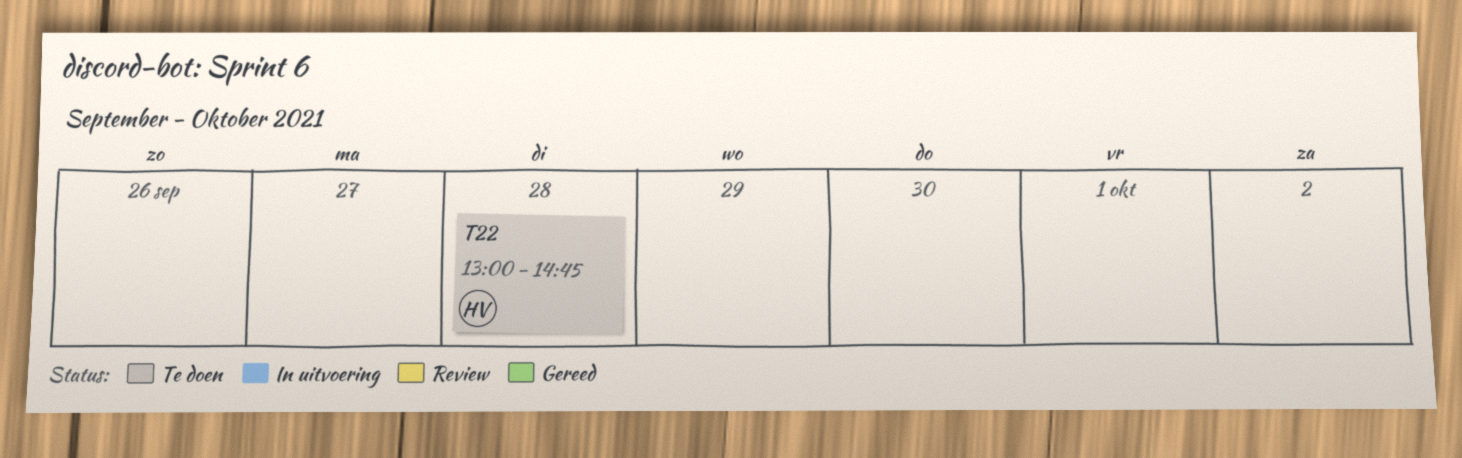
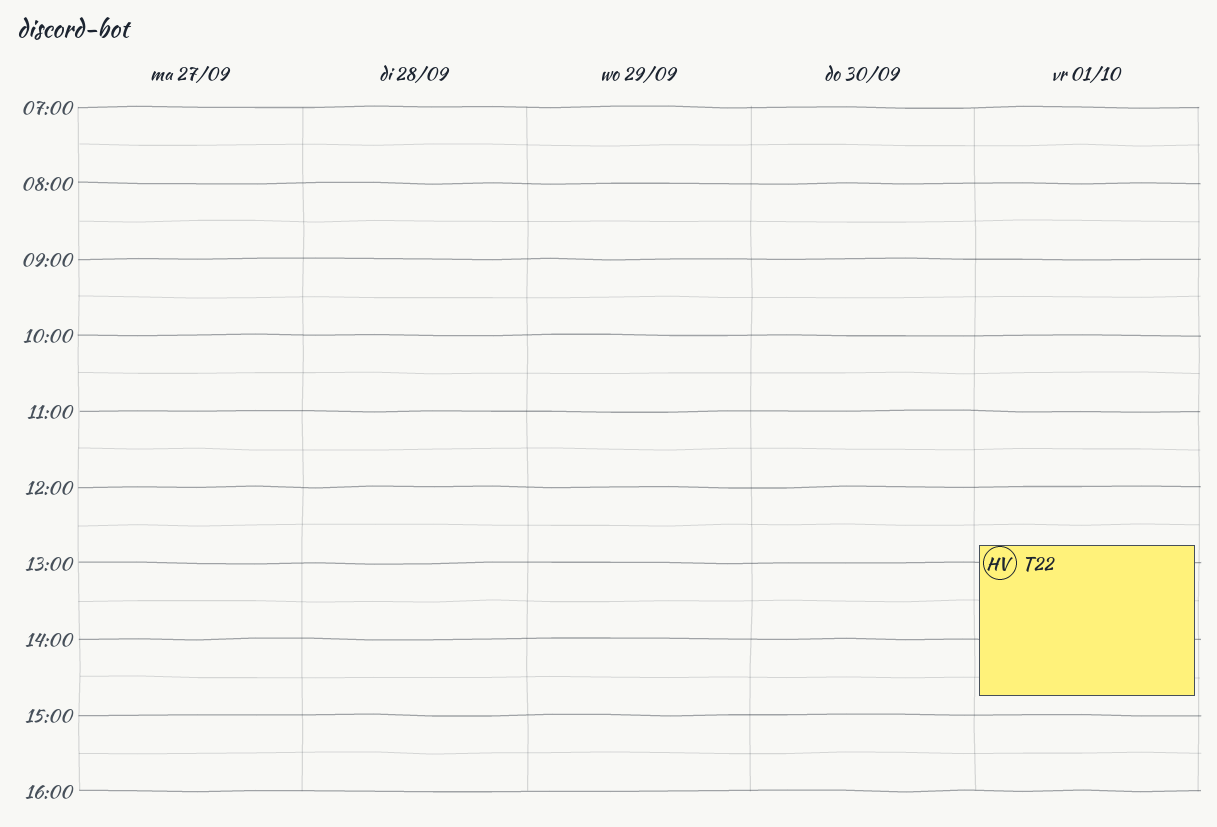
T22, day: Sep 28 -> Oct 1
T22, begins: 13:00 -> 12:45

